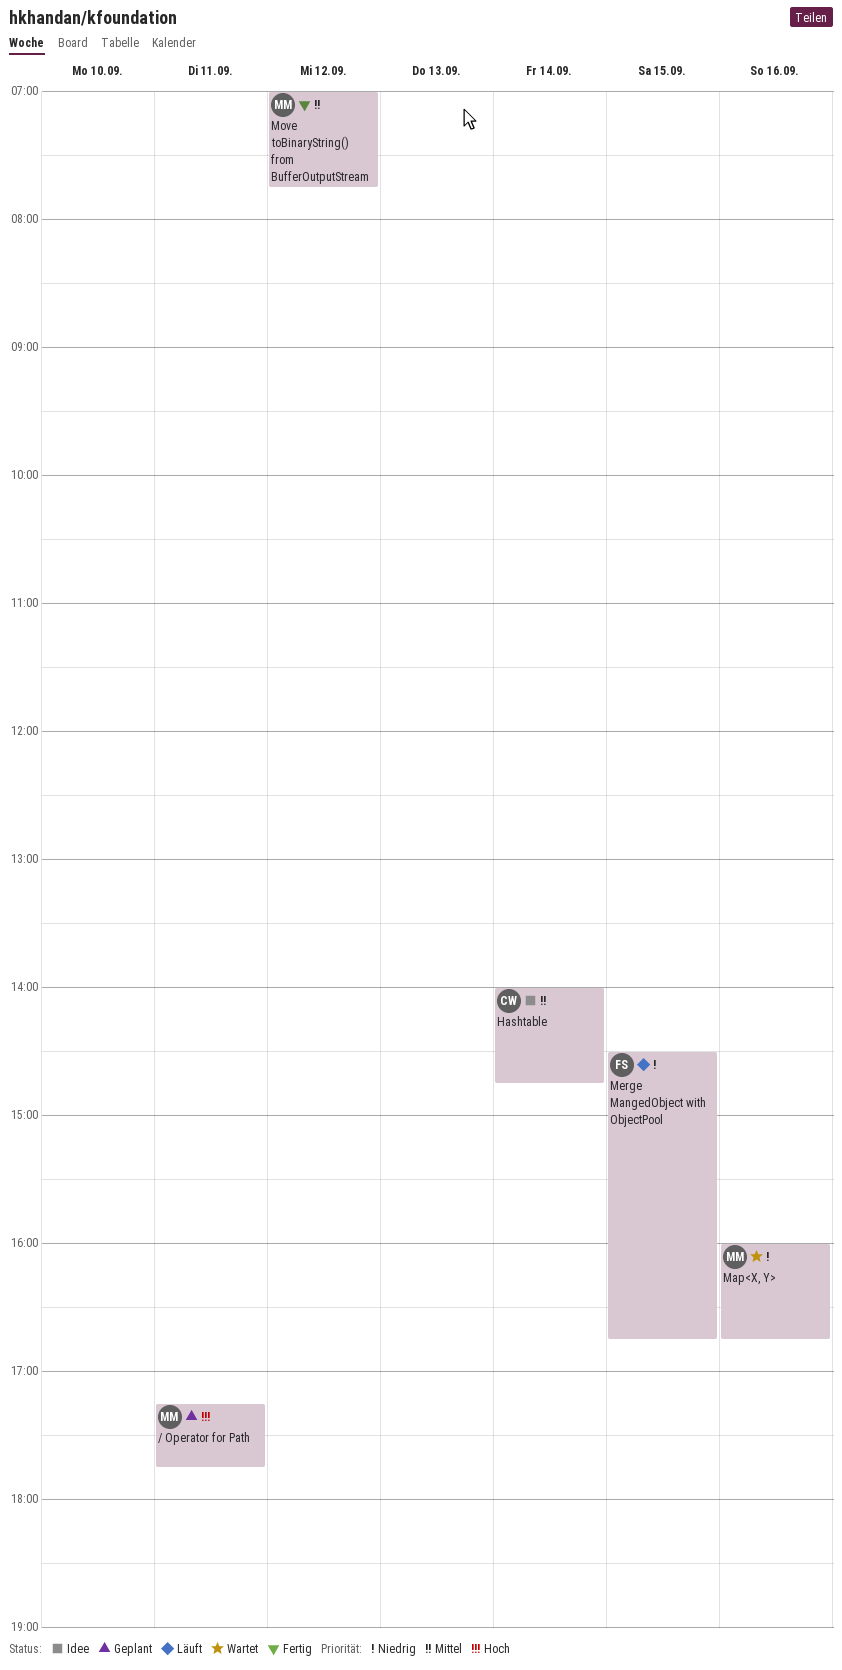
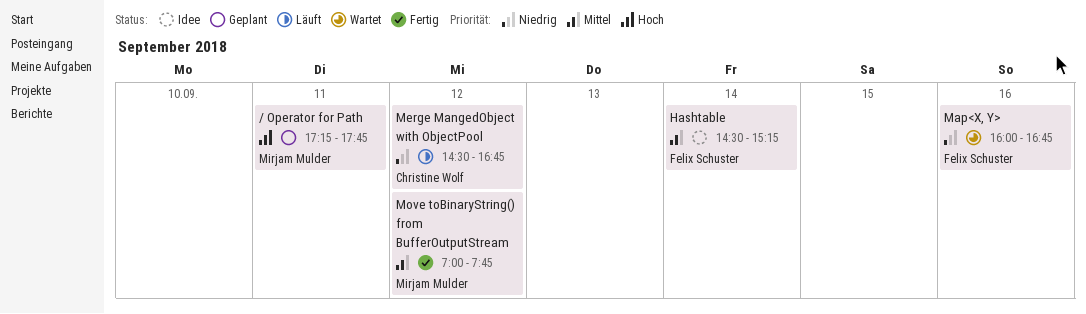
Hashtable, owner: Christine Wolf -> Felix Schuster
Hashtable, begins: 14:00 -> 14:30
Hashtable, ends: 14:45 -> 15:15
Map<X, Y>, owner: Mirjam Mulder -> Felix Schuster
Merge MangedObject with ObjectPool, owner: Felix Schuster -> Christine Wolf
Merge MangedObject with ObjectPool, day: Sep 15 -> Sep 12

